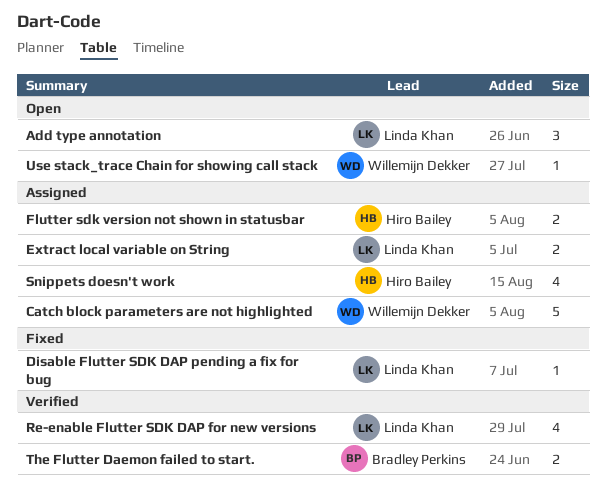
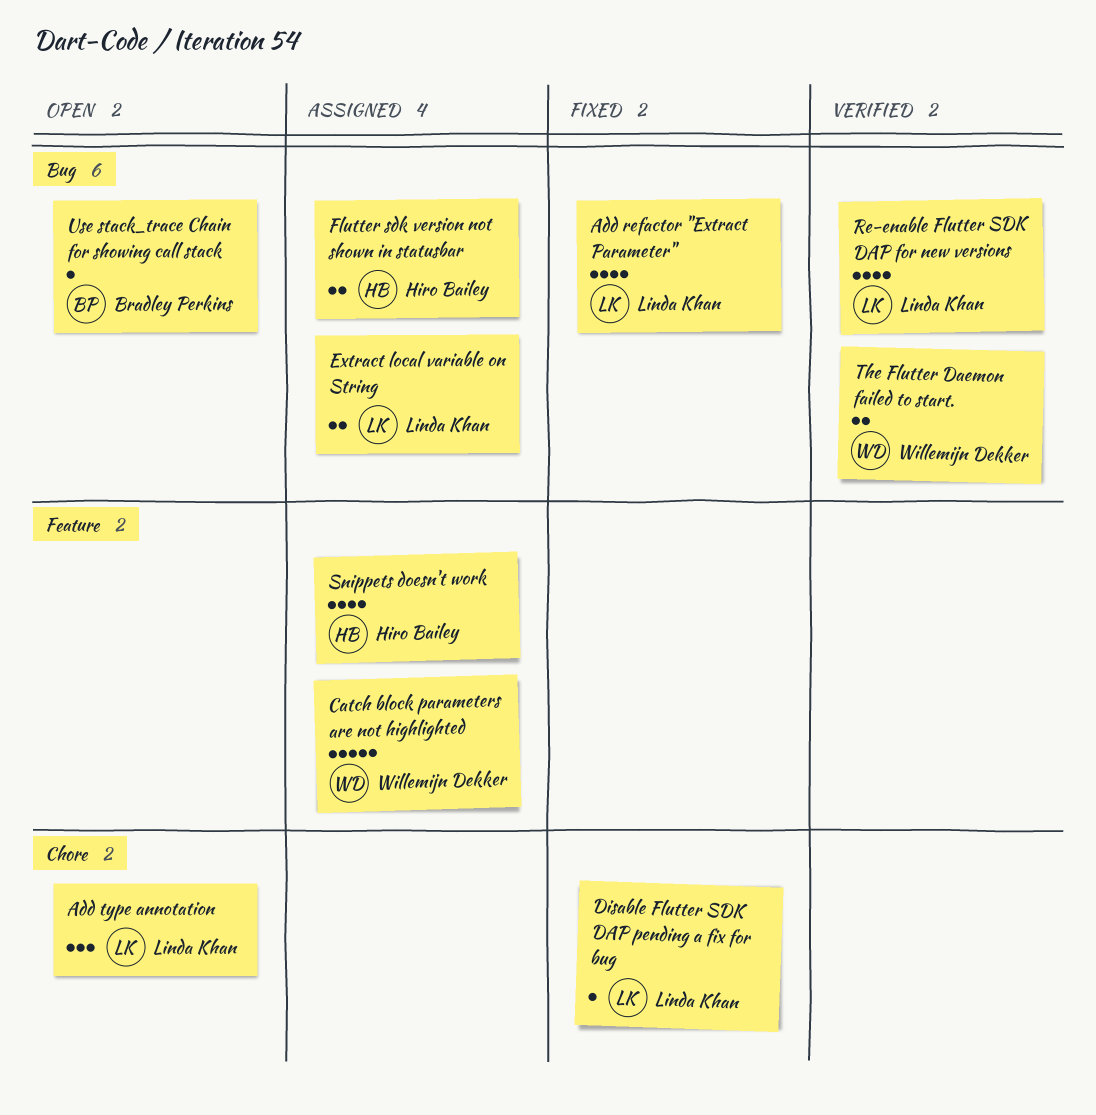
Add refactor "Extract Parameter": none -> present
The Flutter Daemon failed to start., owner: Bradley Perkins -> Willemijn Dekker
Use stack_trace Chain for showing call stack, owner: Willemijn Dekker -> Bradley Perkins

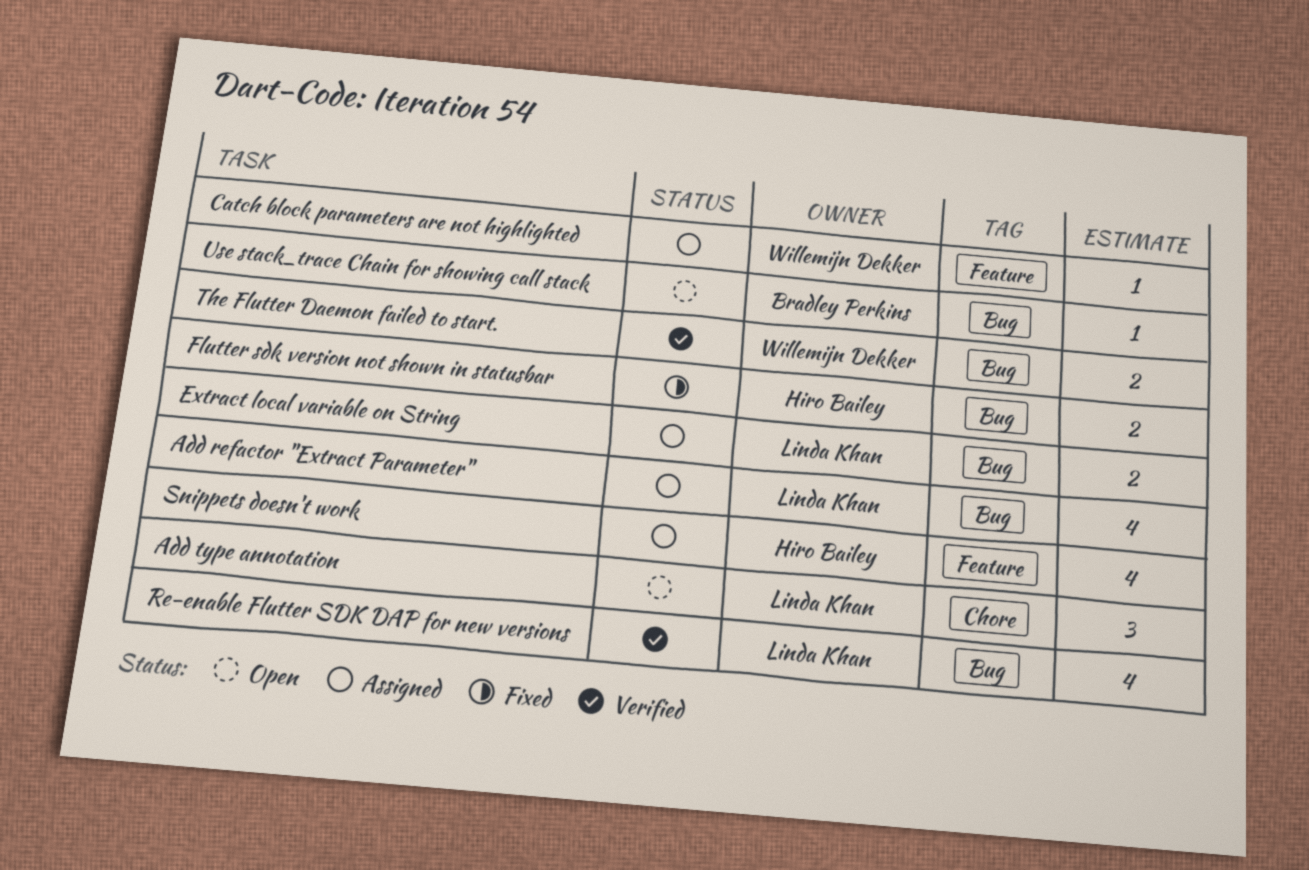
Add refactor "Extract Parameter", status: Fixed -> Assigned
Catch block parameters are not highlighted, estimate: 5 -> 1
Disable Flutter SDK DAP pending a fix for bug: present -> none
Flutter sdk version not shown in statusbar, status: Assigned -> Fixed

